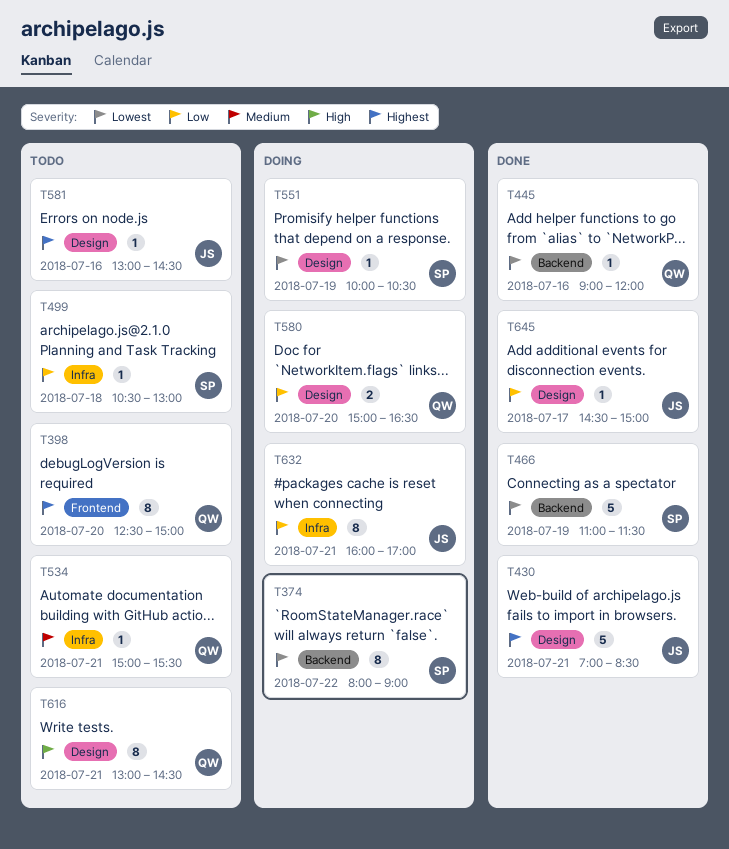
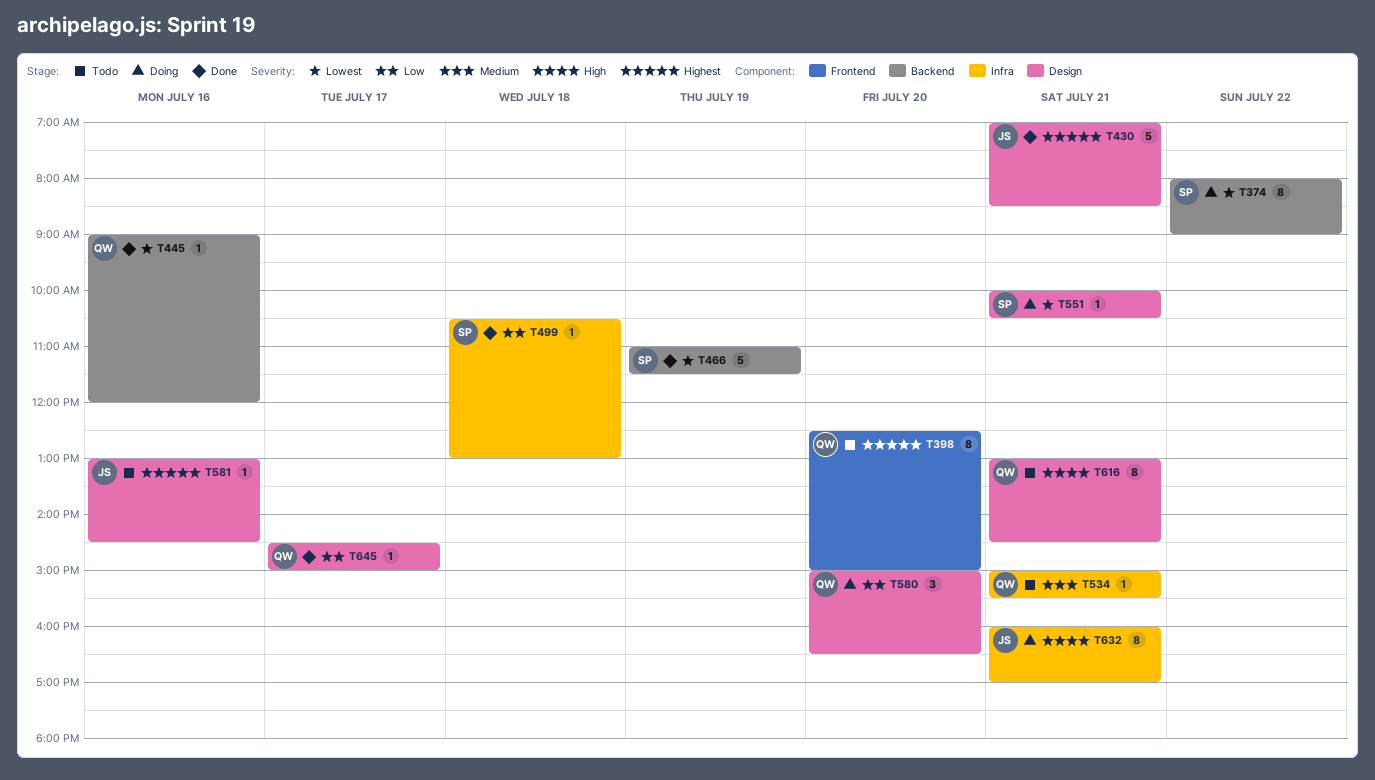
T499, status: Todo -> Done
T551, day: Jul 19 -> Jul 21
T580, estimate: 2 -> 3
T632, priority: Low -> High
T645, owner: JS -> QW

